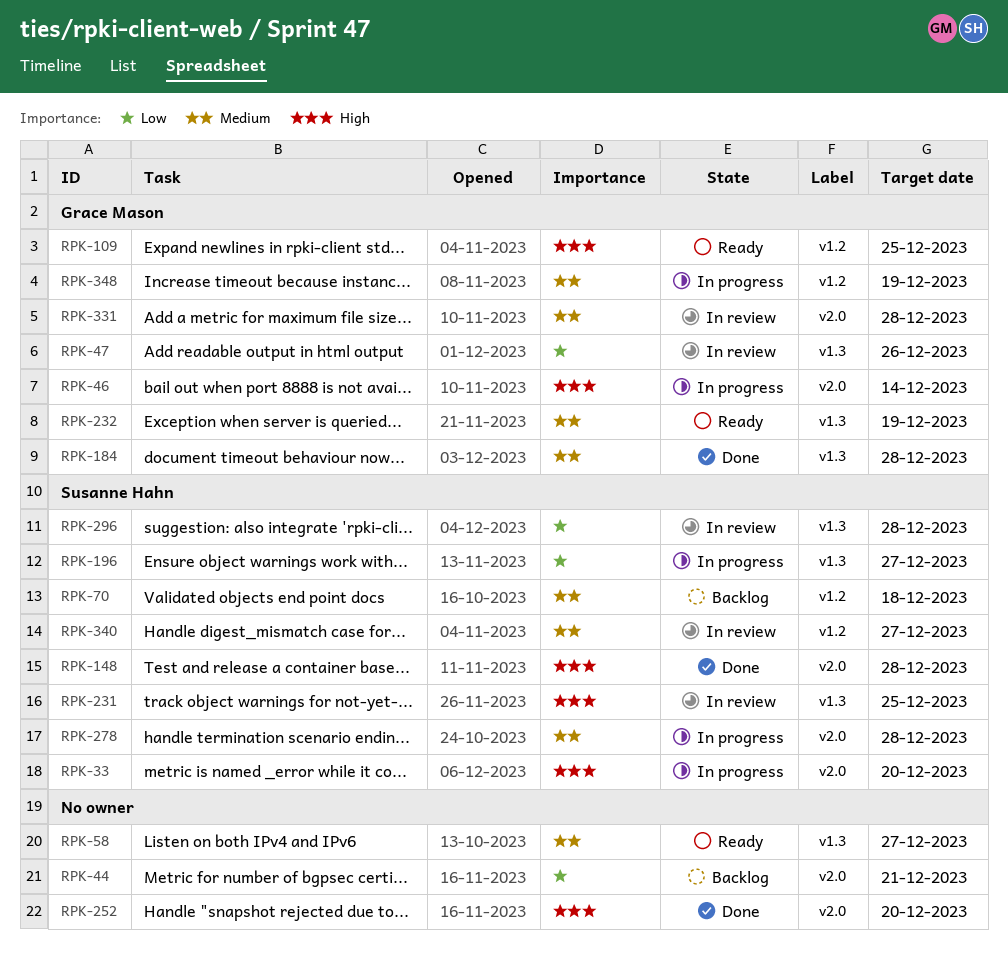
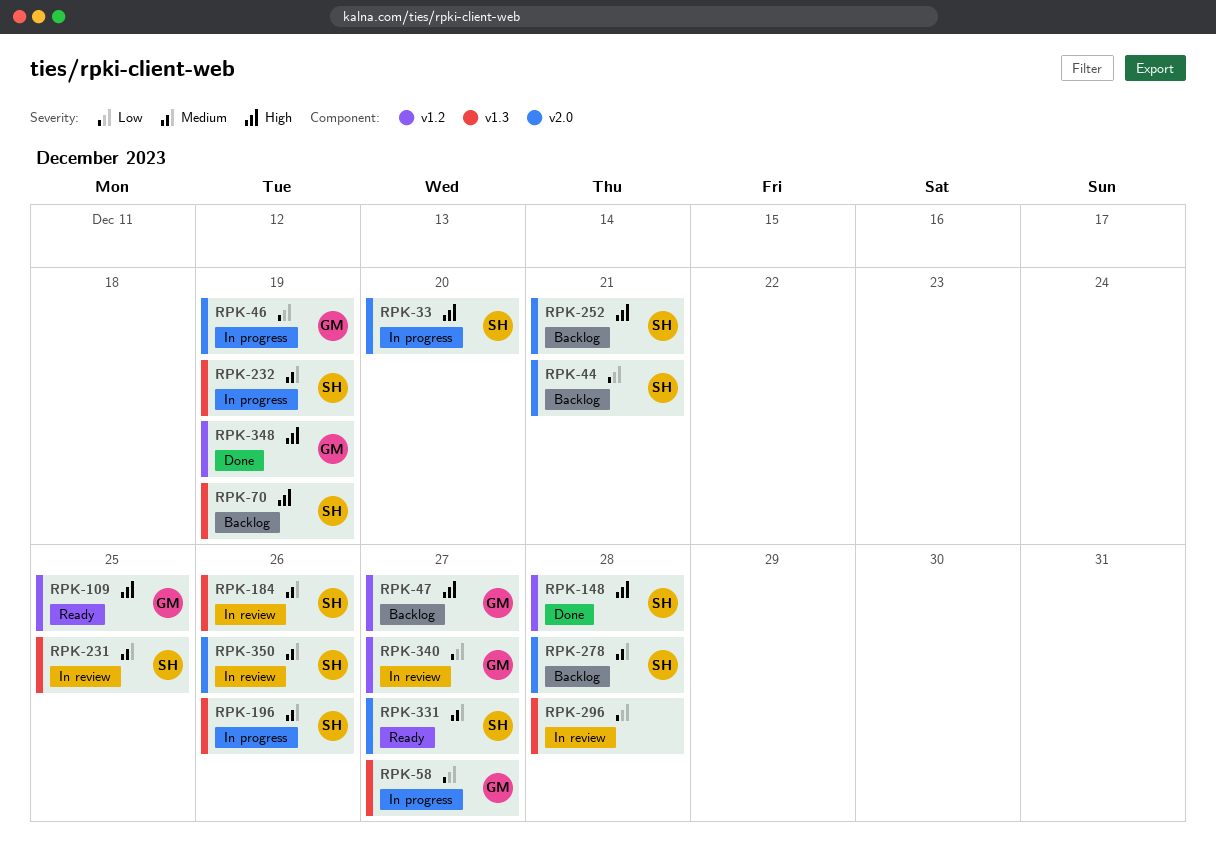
RPK-44, owner: none -> Susanne Hahn
RPK-46, priority: High -> Low
RPK-46, due: Dec 14 -> Dec 19
RPK-47, status: In review -> Backlog
RPK-47, priority: Low -> High
RPK-47, label: v1.3 -> v1.2
RPK-47, due: Dec 26 -> Dec 27
RPK-58, status: Ready -> In progress
RPK-58, owner: none -> Grace Mason
RPK-58, priority: Medium -> Low
RPK-70, priority: Medium -> High
RPK-70, label: v1.2 -> v1.3
RPK-70, due: Dec 18 -> Dec 19
RPK-148, label: v2.0 -> v1.2
RPK-184, status: Done -> In review
RPK-184, owner: Grace Mason -> Susanne Hahn
RPK-184, due: Dec 28 -> Dec 26
RPK-196, priority: Low -> Medium
RPK-196, due: Dec 27 -> Dec 26
RPK-231, priority: High -> Medium
RPK-232, status: Ready -> In progress
RPK-232, owner: Grace Mason -> Susanne Hahn
RPK-252, status: Done -> Backlog
RPK-252, owner: none -> Susanne Hahn
RPK-252, due: Dec 20 -> Dec 21
RPK-278, status: In progress -> Backlog
RPK-296, owner: Susanne Hahn -> none
RPK-331, status: In review -> Ready
RPK-331, owner: Grace Mason -> Susanne Hahn
RPK-331, due: Dec 28 -> Dec 27
RPK-340, owner: Susanne Hahn -> Grace Mason
RPK-340, priority: Medium -> Low
RPK-348, status: In progress -> Done
RPK-348, priority: Medium -> High
RPK-350: none -> present

